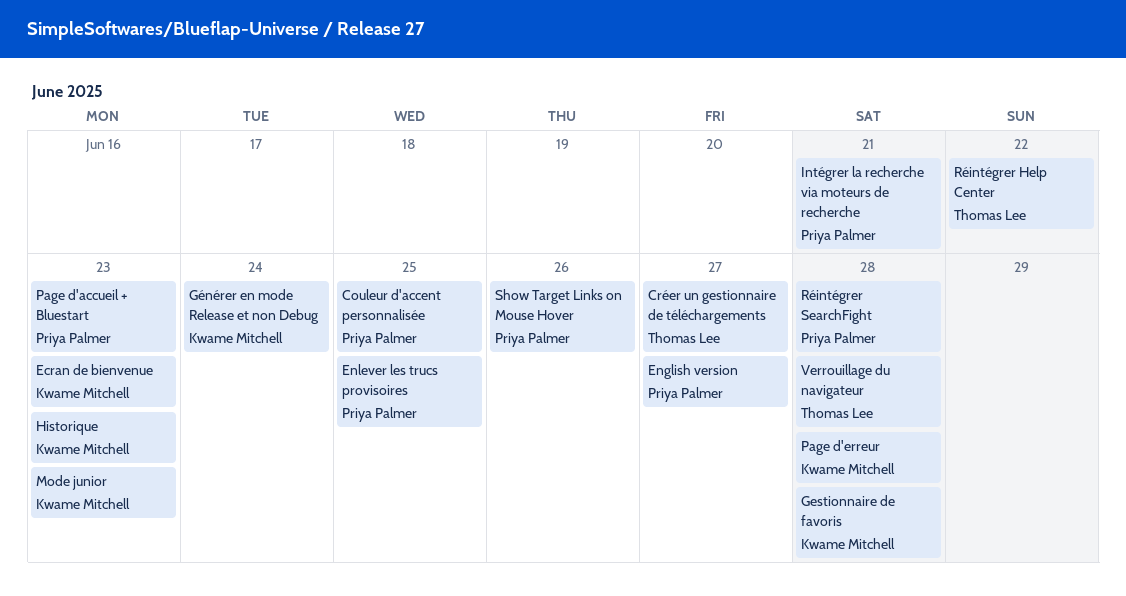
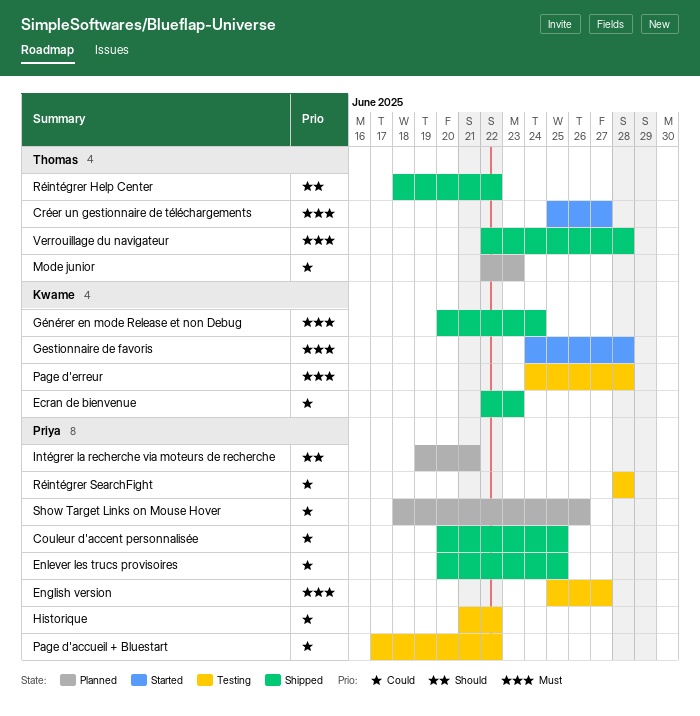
Historique, owner: Kwame Mitchell -> Priya Palmer
Historique, due: Jun 23 -> Jun 22
Mode junior, owner: Kwame Mitchell -> Thomas Lee
Page d'accueil + Bluestart, due: Jun 23 -> Jun 22

